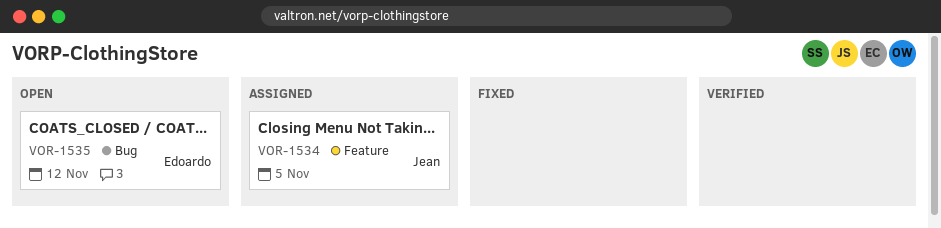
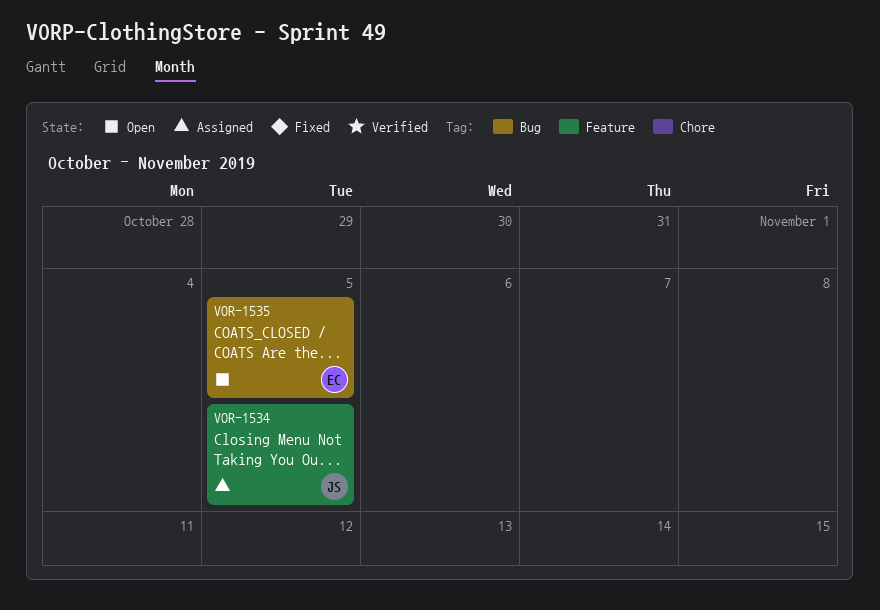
VOR-1535, due: Nov 12 -> Nov 5

